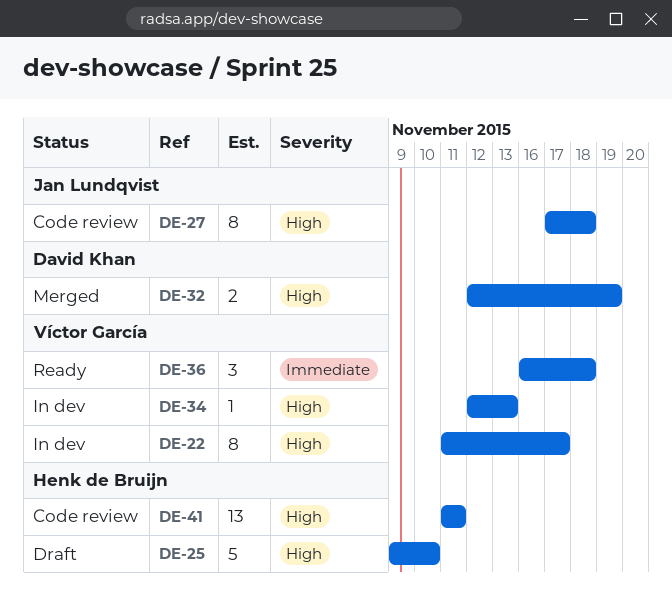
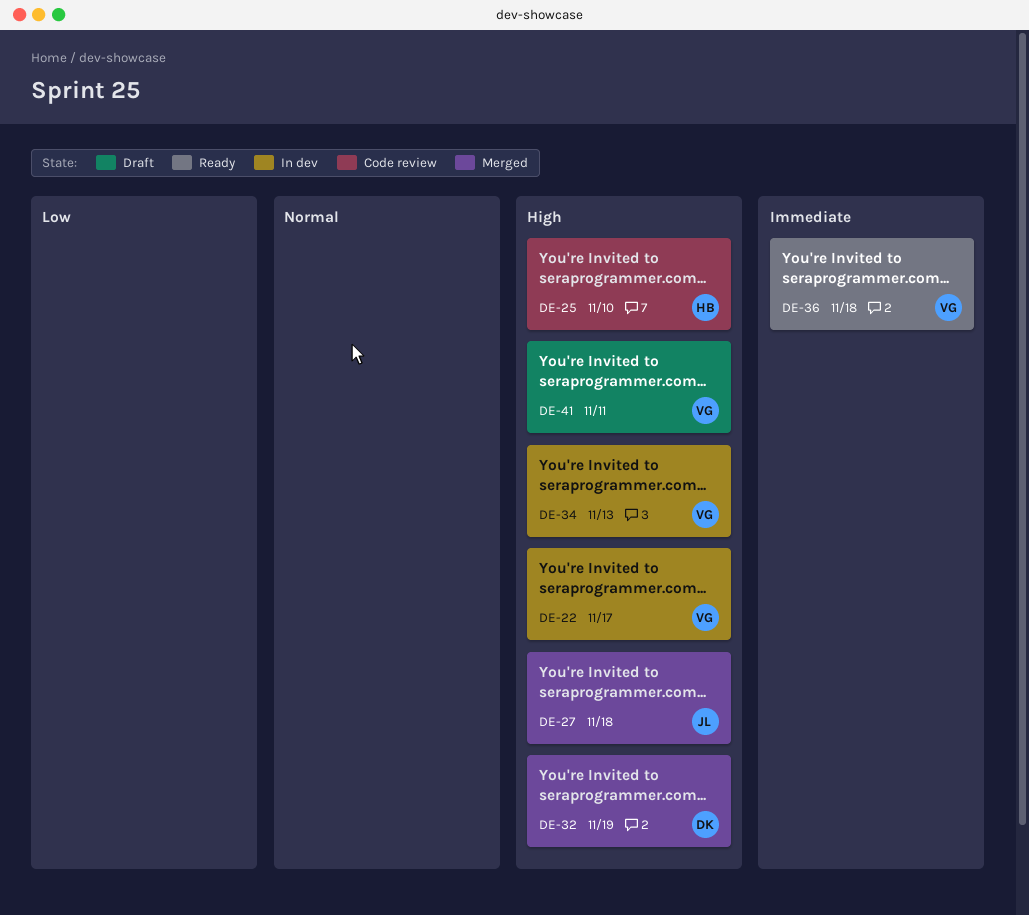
DE-25, status: Draft -> Code review
DE-27, status: Code review -> Merged
DE-41, status: Code review -> Draft
DE-41, owner: Henk de Bruijn -> Víctor García

